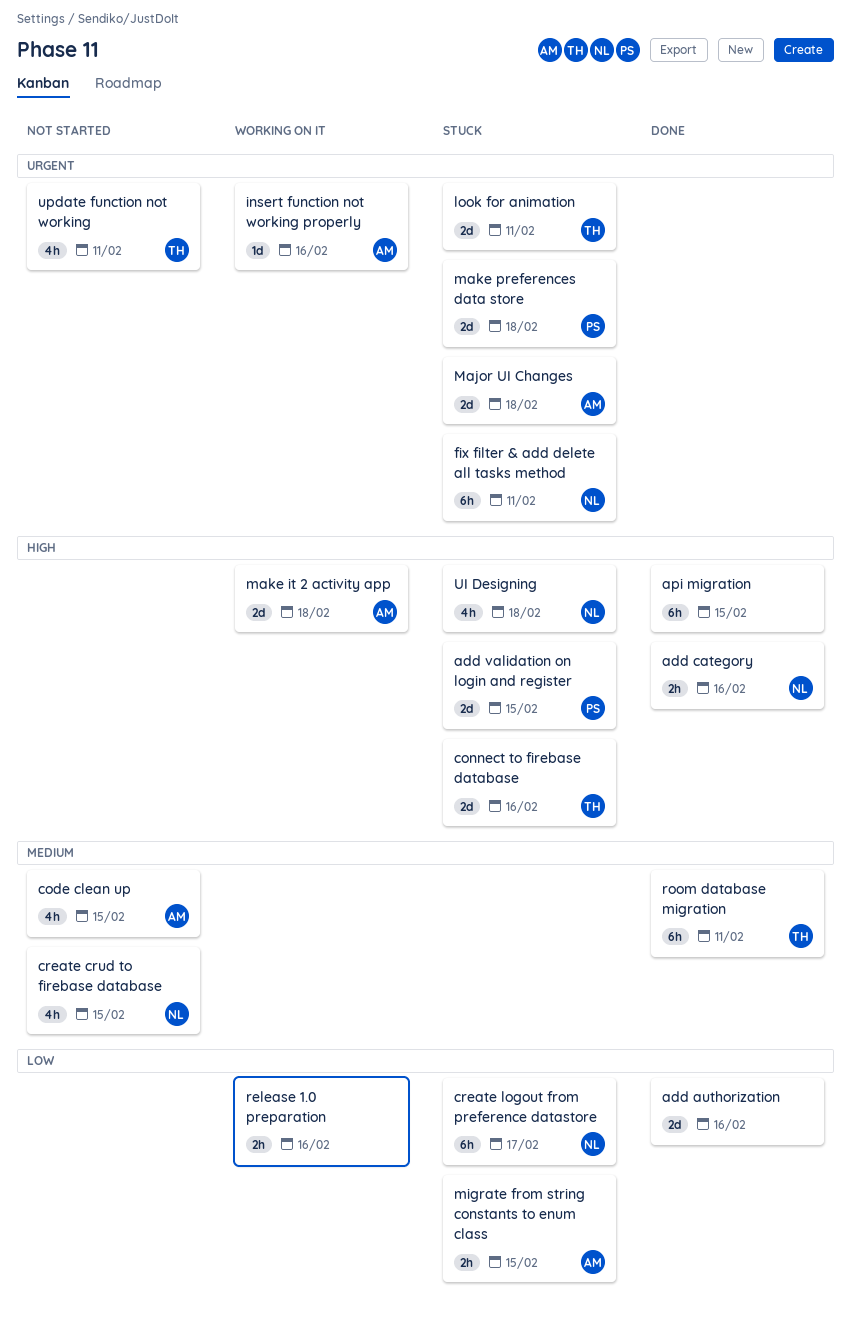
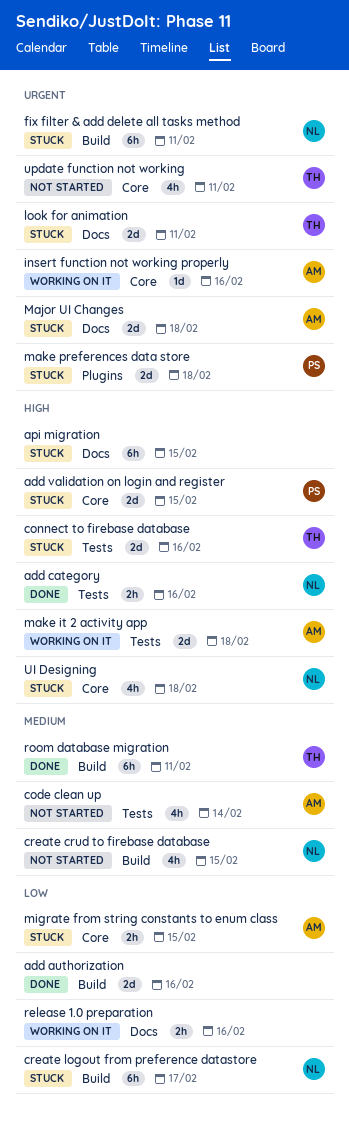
api migration, status: Done -> Stuck
code clean up, due: Feb 15 -> Feb 14

